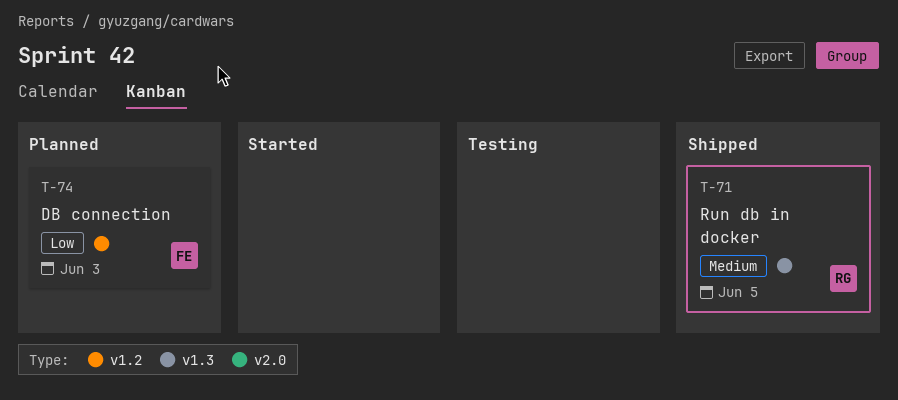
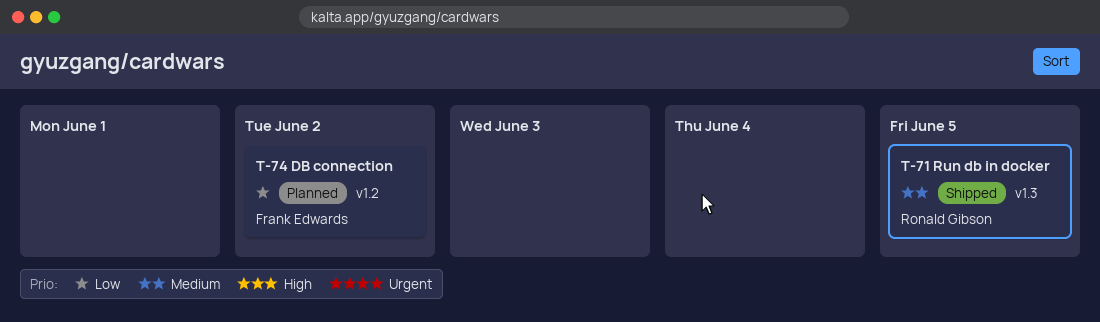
T-74, due: Jun 3 -> Jun 2

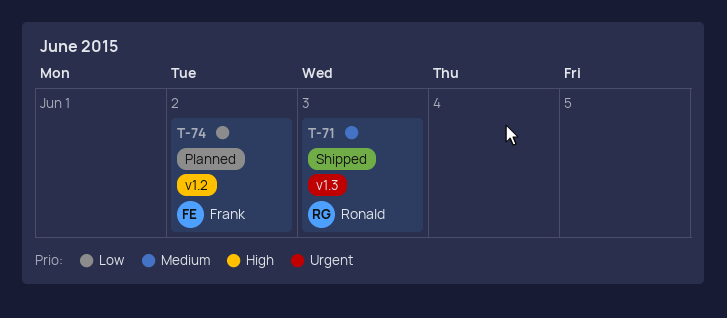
T-71, due: Jun 5 -> Jun 3

